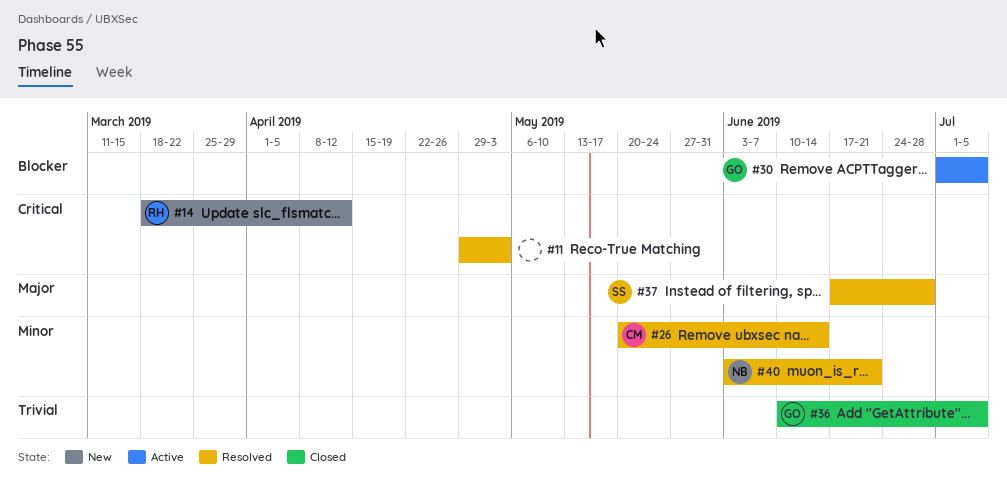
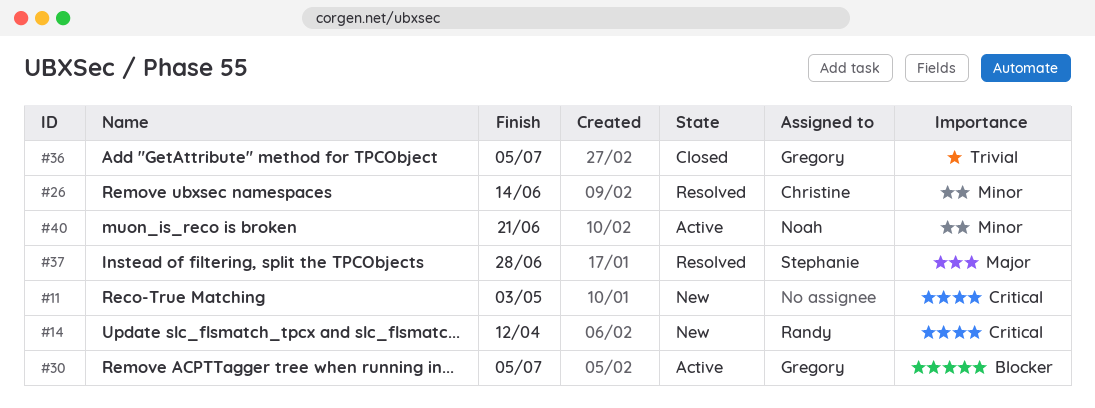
#11, status: Resolved -> New
#40, status: Resolved -> Active

